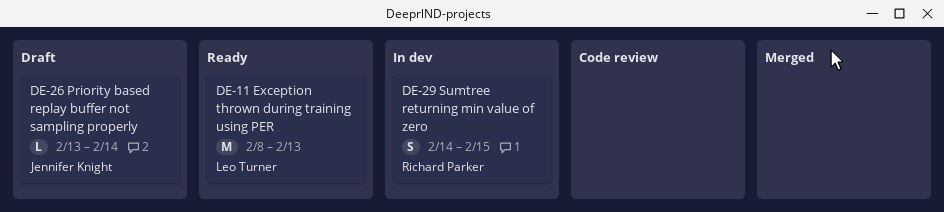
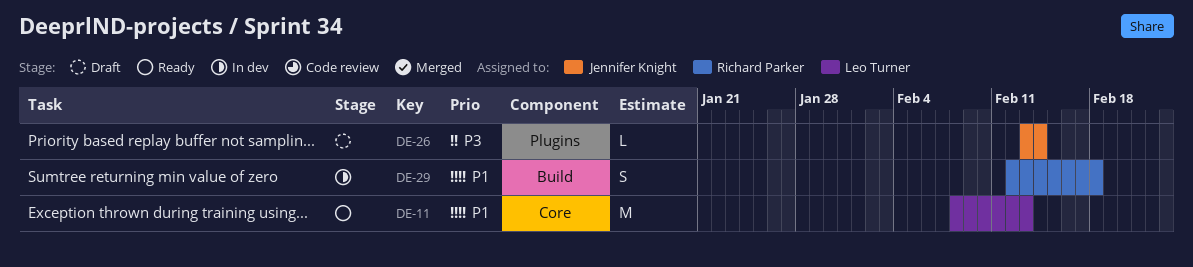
DE-29, start: Feb 14 -> Feb 12
DE-29, due: Feb 15 -> Feb 18

